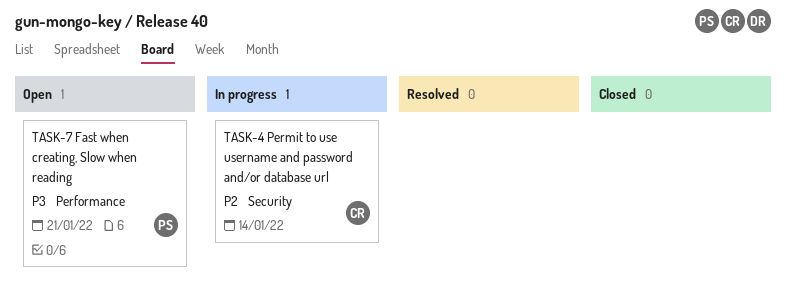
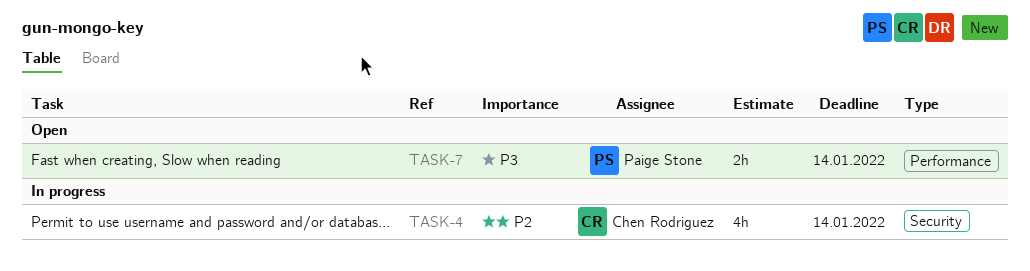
TASK-7, due: Jan 21 -> Jan 14

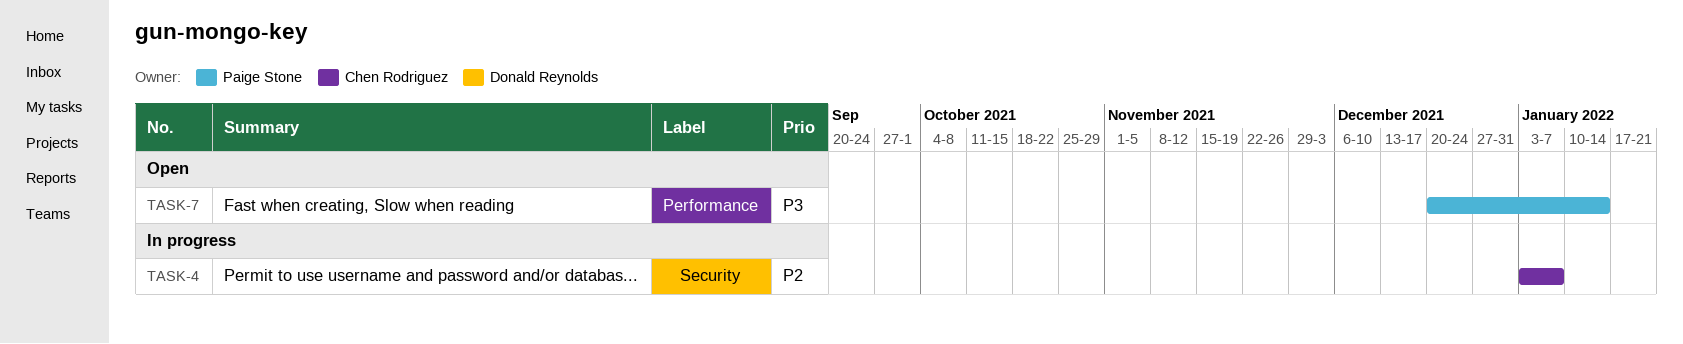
TASK-4, due: Jan 14 -> Jan 7

